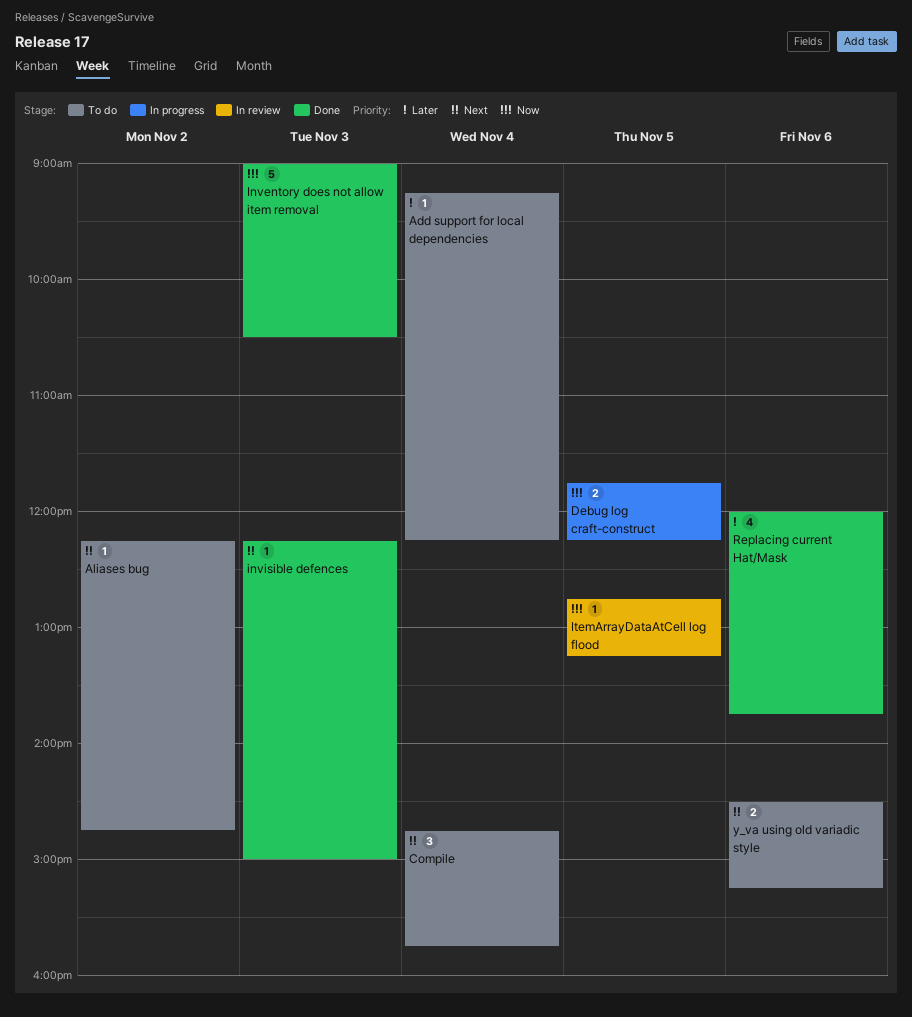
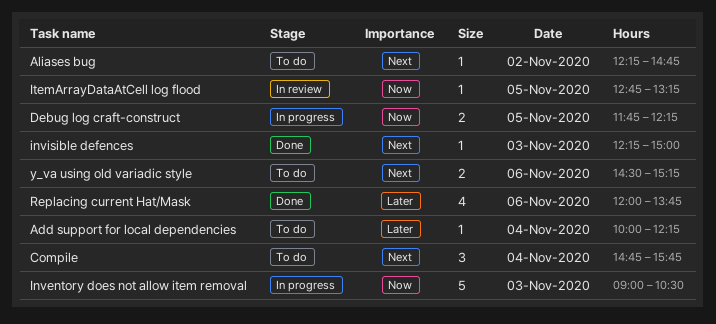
Add support for local dependencies, begins: 09:15 -> 10:00
Inventory does not allow item removal, status: Done -> In progress

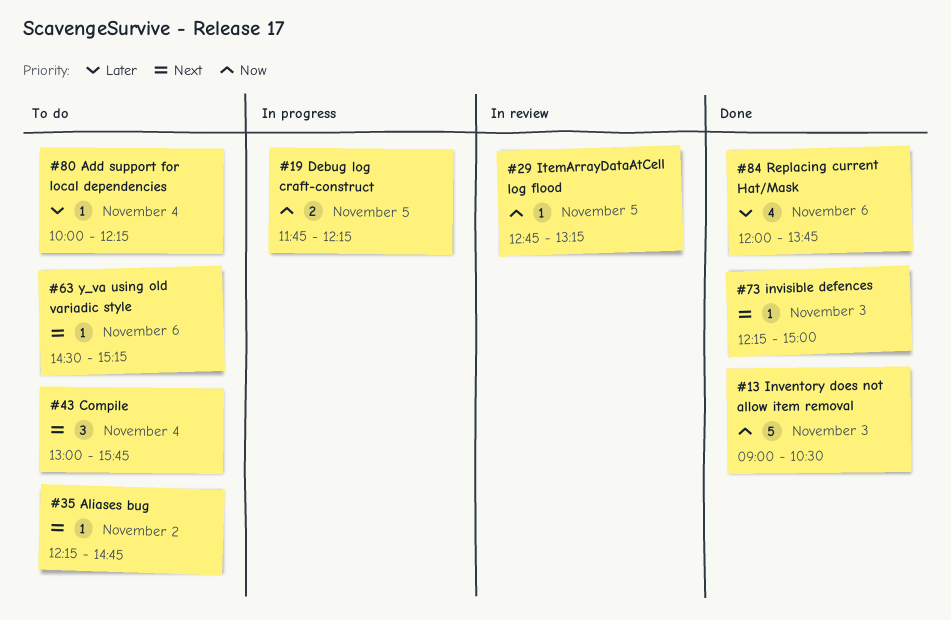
Compile, begins: 14:45 -> 13:00
Inventory does not allow item removal, status: In progress -> Done
y_va using old variadic style, estimate: 2 -> 1

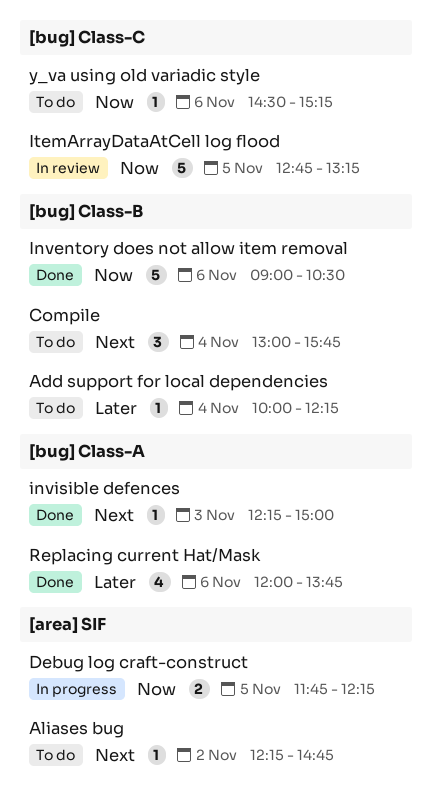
Inventory does not allow item removal, day: Nov 3 -> Nov 6
ItemArrayDataAtCell log flood, estimate: 1 -> 5
y_va using old variadic style, priority: Next -> Now

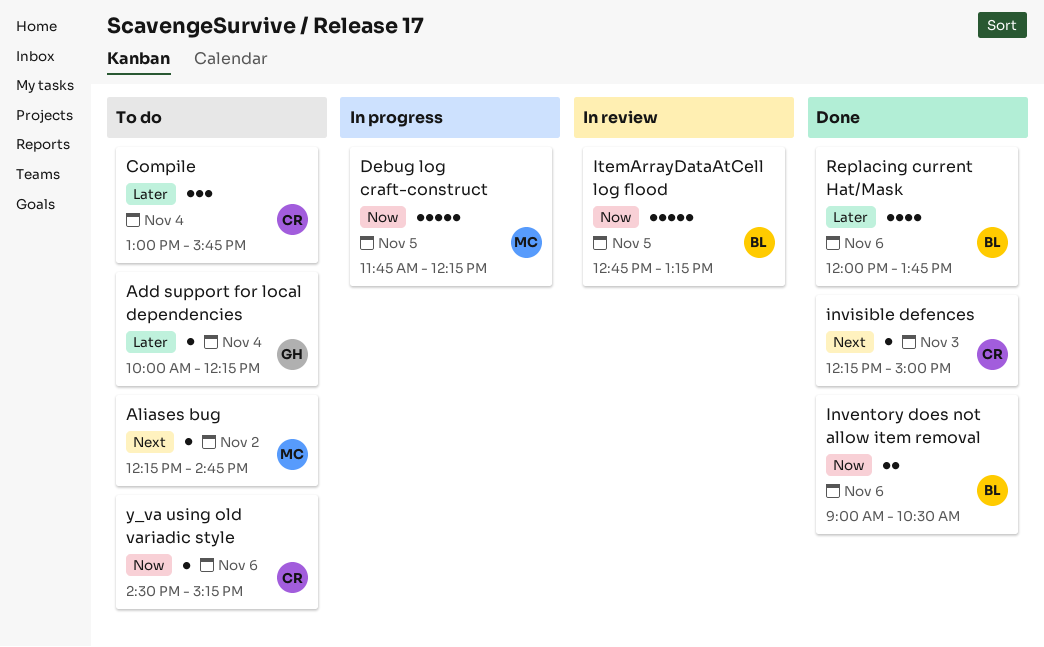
Compile, priority: Next -> Later
Debug log craft-construct, estimate: 2 -> 5
Inventory does not allow item removal, estimate: 5 -> 2

